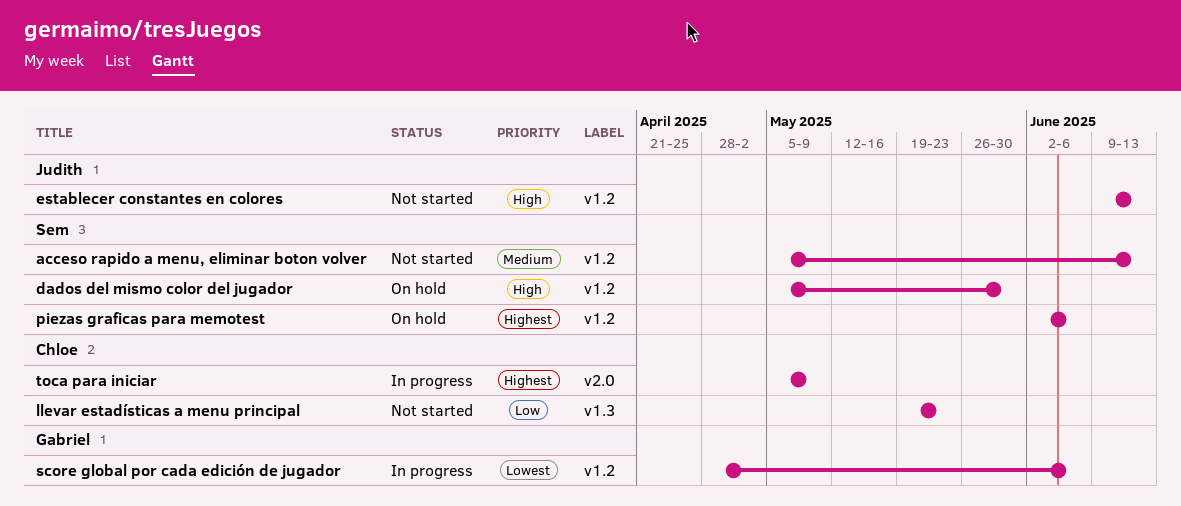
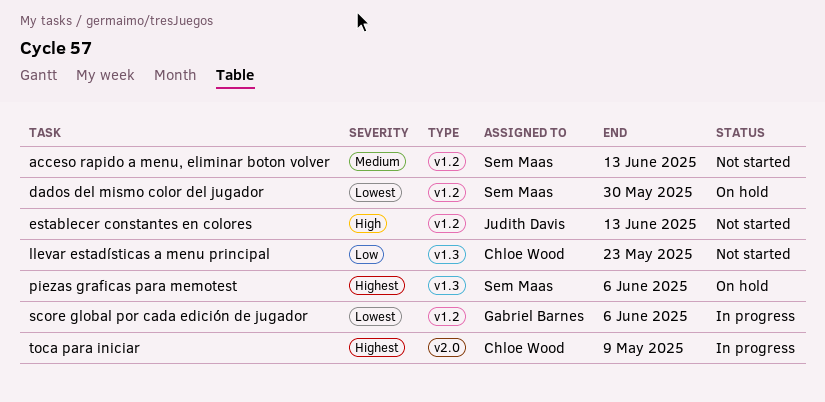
dados del mismo color del jugador, priority: High -> Lowest
piezas graficas para memotest, label: v1.2 -> v1.3

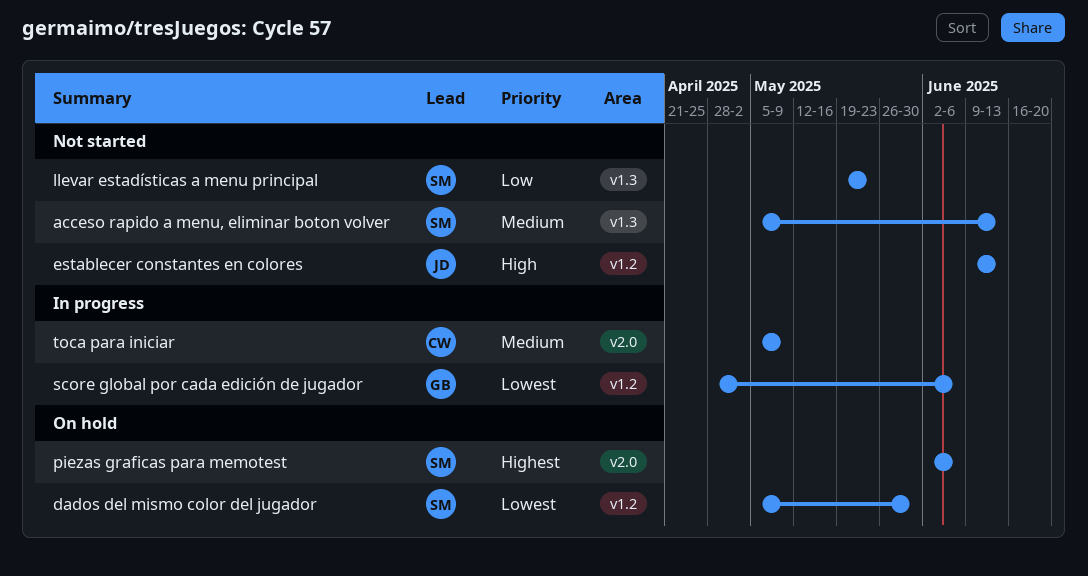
acceso rapido a menu, eliminar boton volver, label: v1.2 -> v1.3
llevar estadísticas a menu principal, owner: Chloe Wood -> Sem Maas
piezas graficas para memotest, label: v1.3 -> v2.0
toca para iniciar, priority: Highest -> Medium

